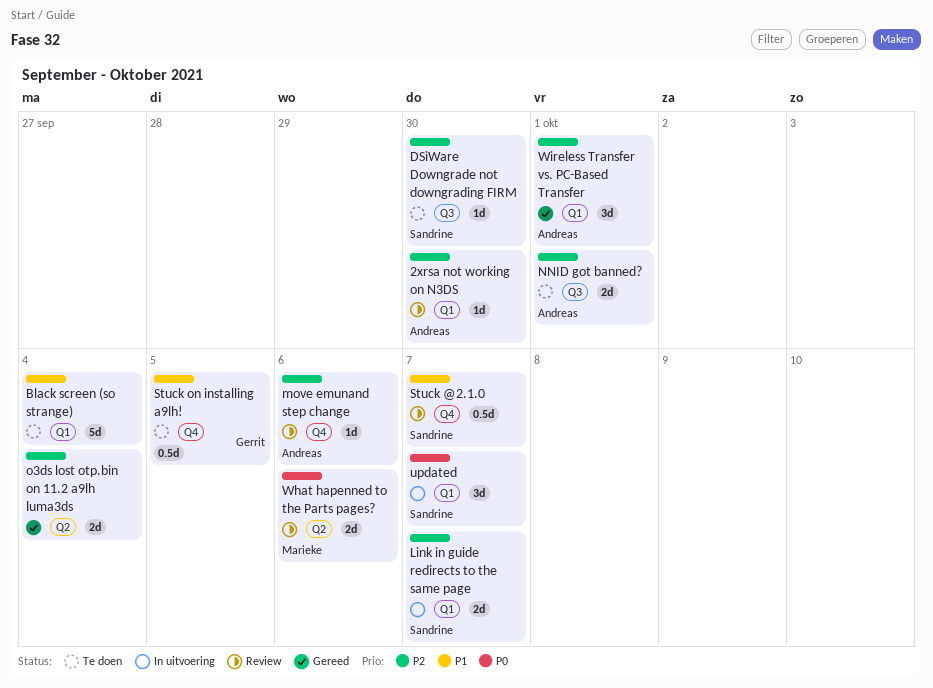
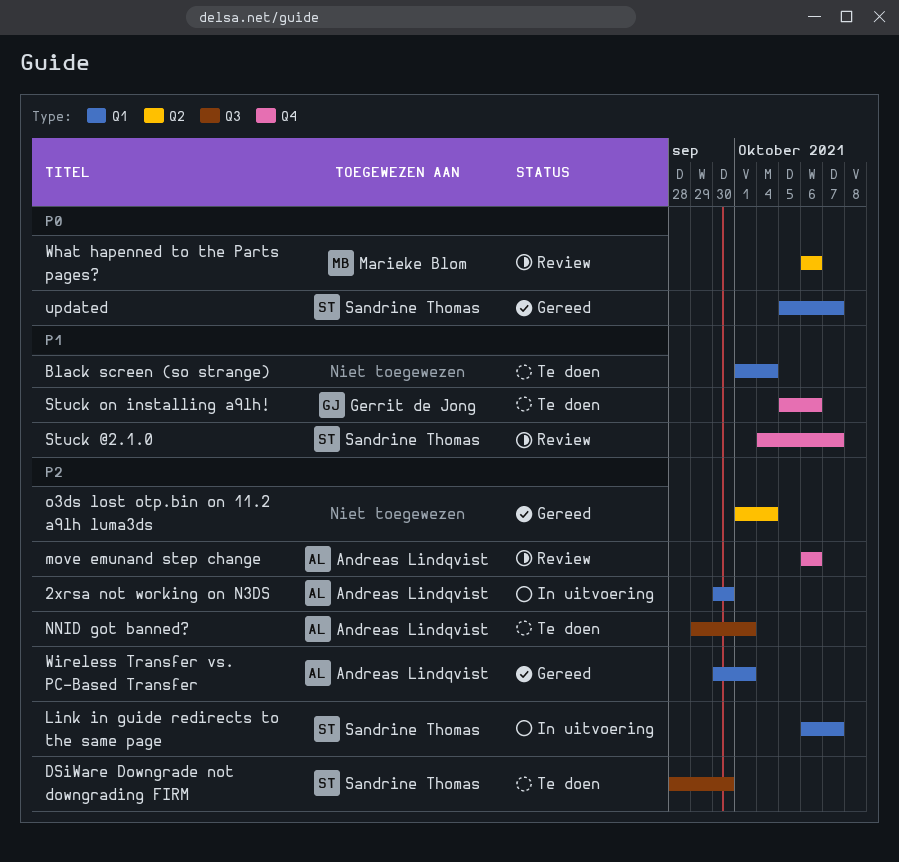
2xrsa not working on N3DS, status: Review -> In uitvoering
Stuck on installing a9lh!, due: Oct 5 -> Oct 6
updated, status: In uitvoering -> Gereed

